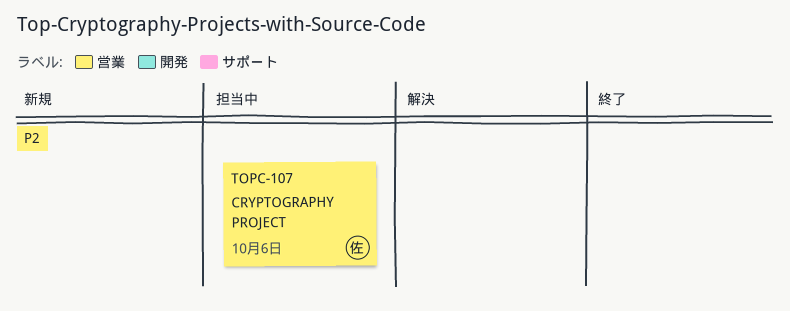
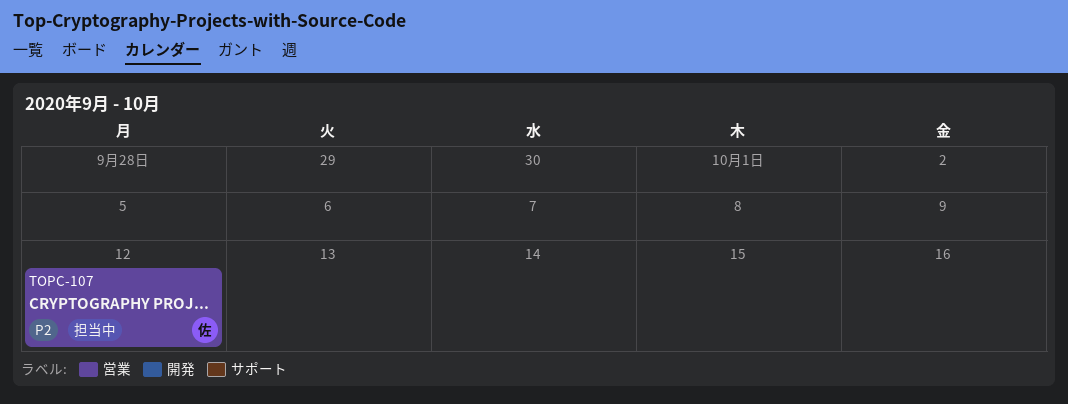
TOPC-107, due: Oct 6 -> Oct 12

